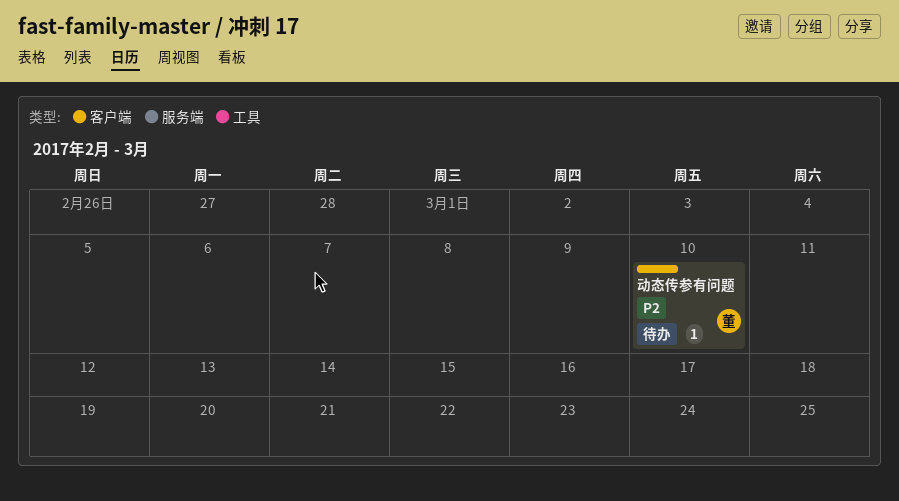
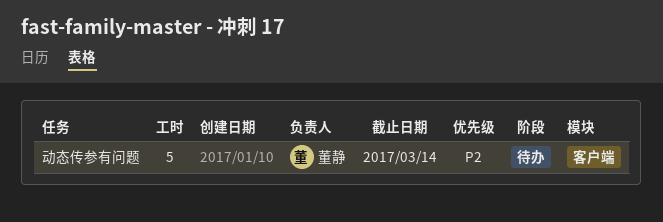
动态传参有问题, estimate: 1 -> 5
动态传参有问题, due: Mar 10 -> Mar 14

